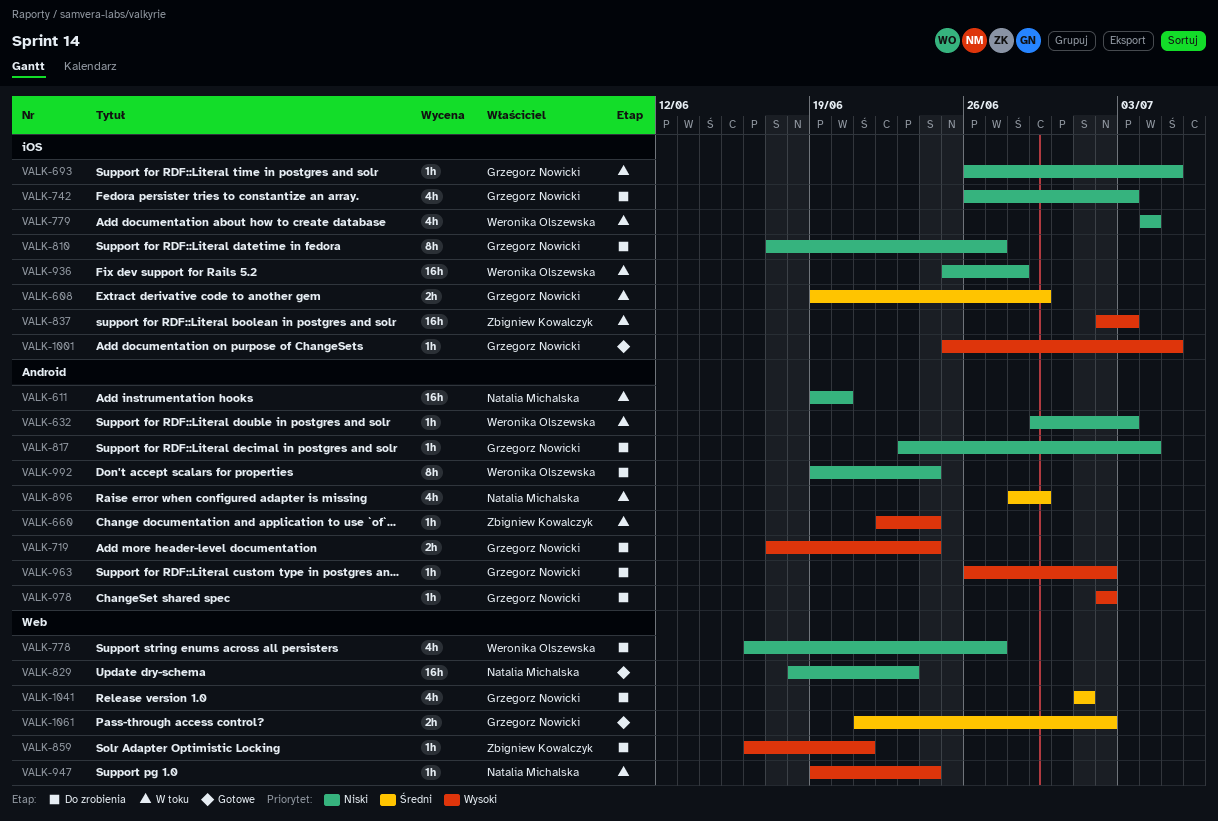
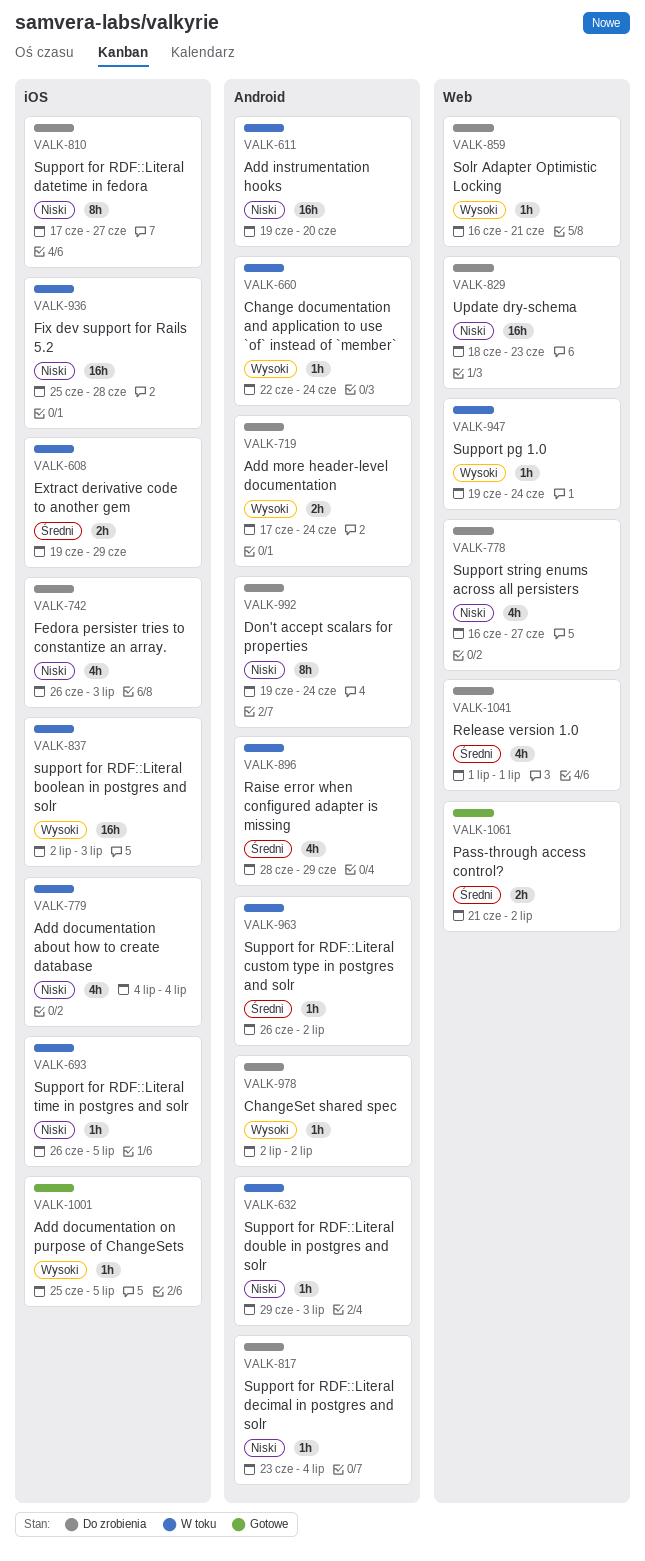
VALK-829, status: Gotowe -> Do zrobienia
VALK-963, status: Do zrobienia -> W toku
VALK-963, priority: Wysoki -> Średni

